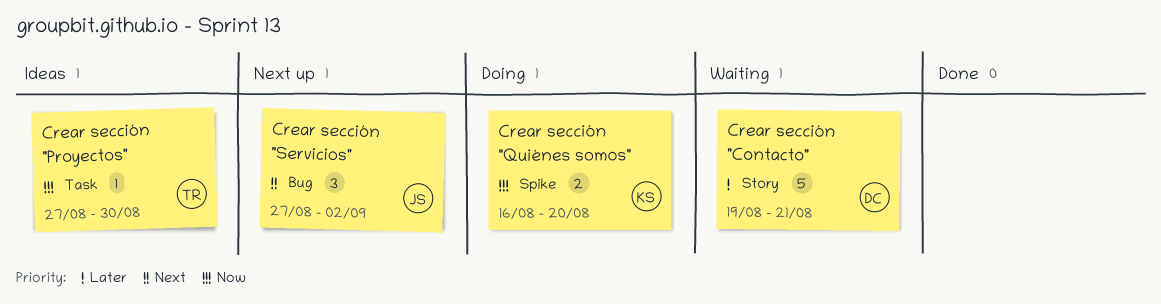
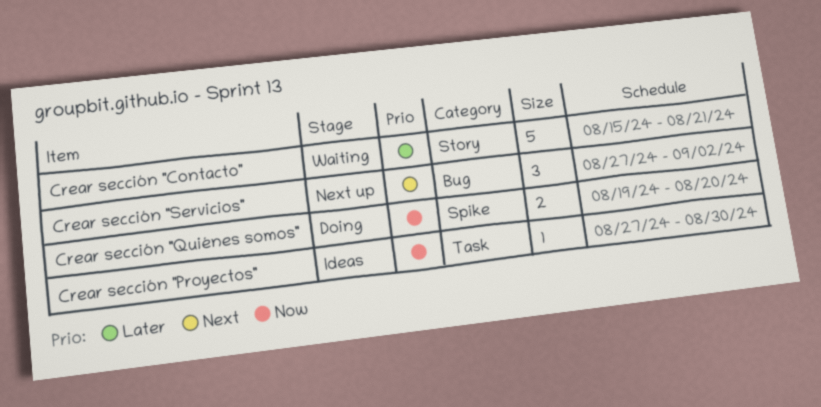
Crear sección "Contacto", start: Aug 19 -> Aug 15
Crear sección "Quiénes somos", start: Aug 16 -> Aug 19

